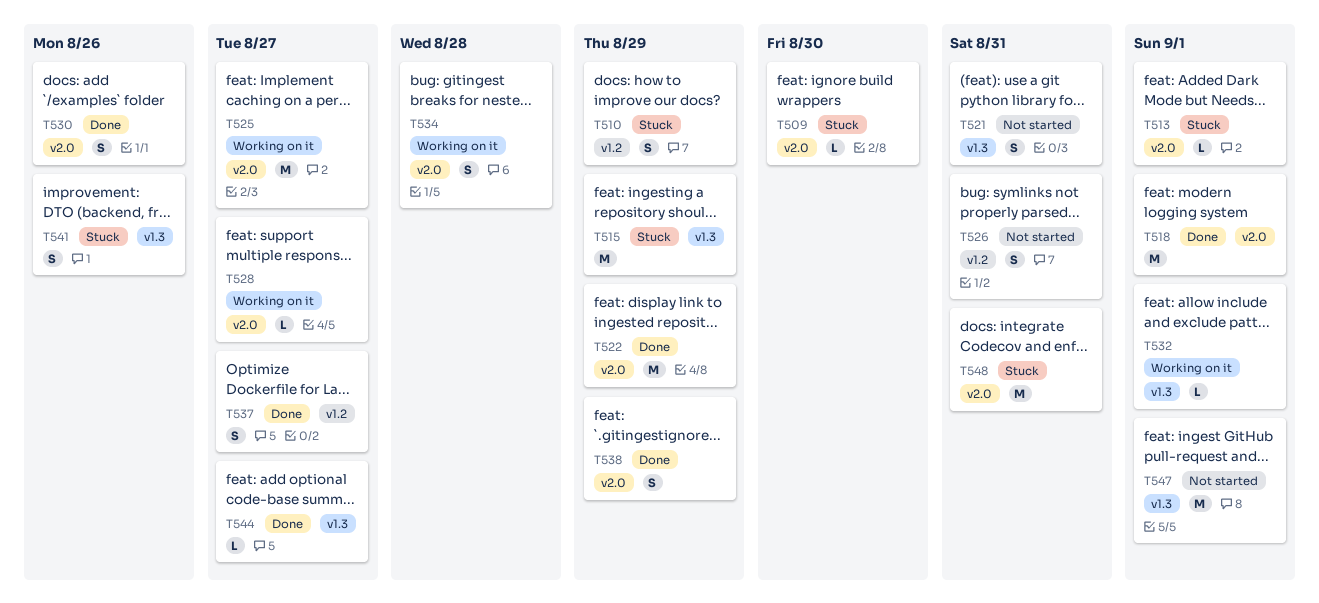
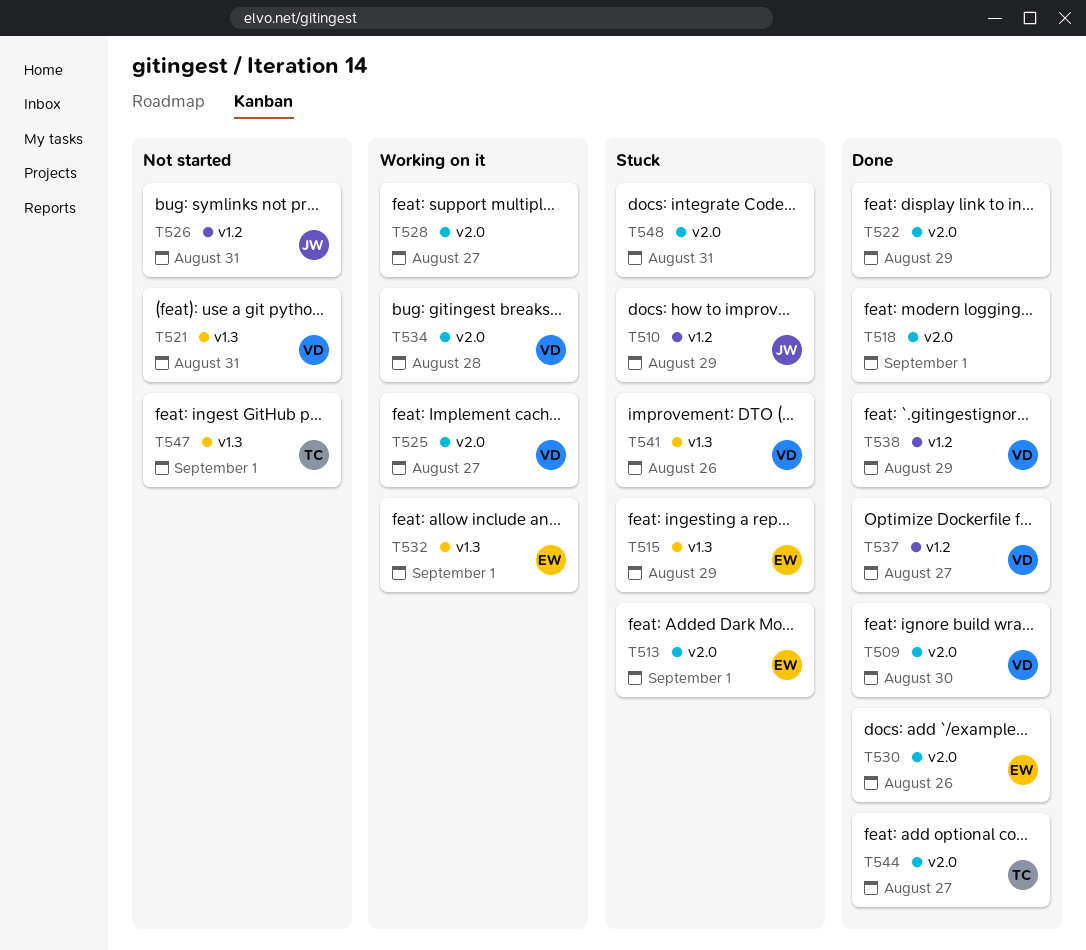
T509, status: Stuck -> Done
T538, label: v2.0 -> v1.2
T544, label: v1.3 -> v2.0

